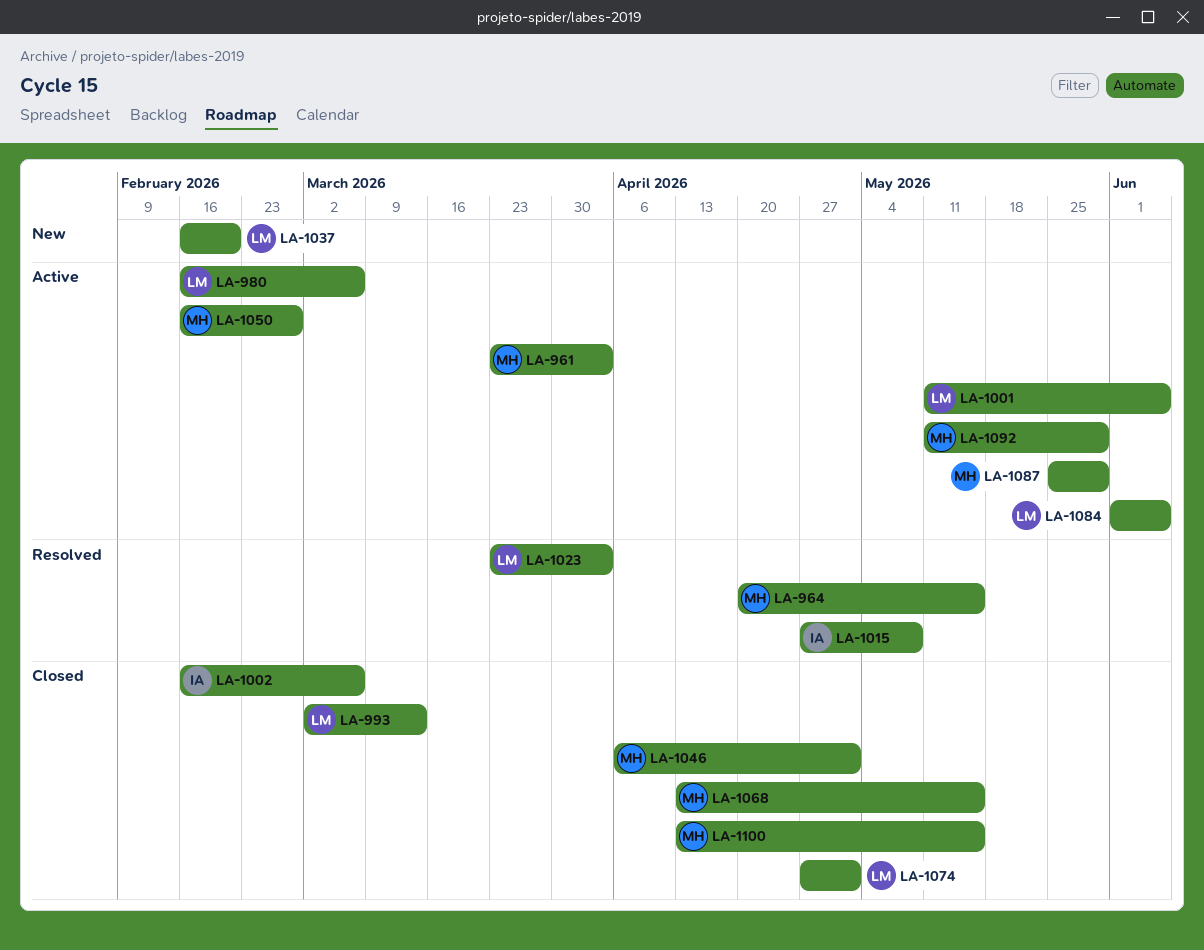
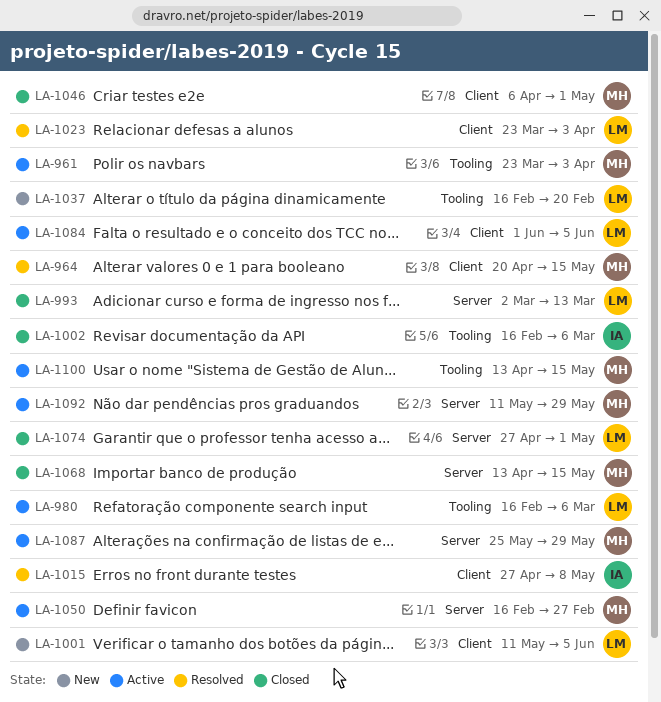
LA-1001, status: Active -> New
LA-1100, status: Closed -> Active

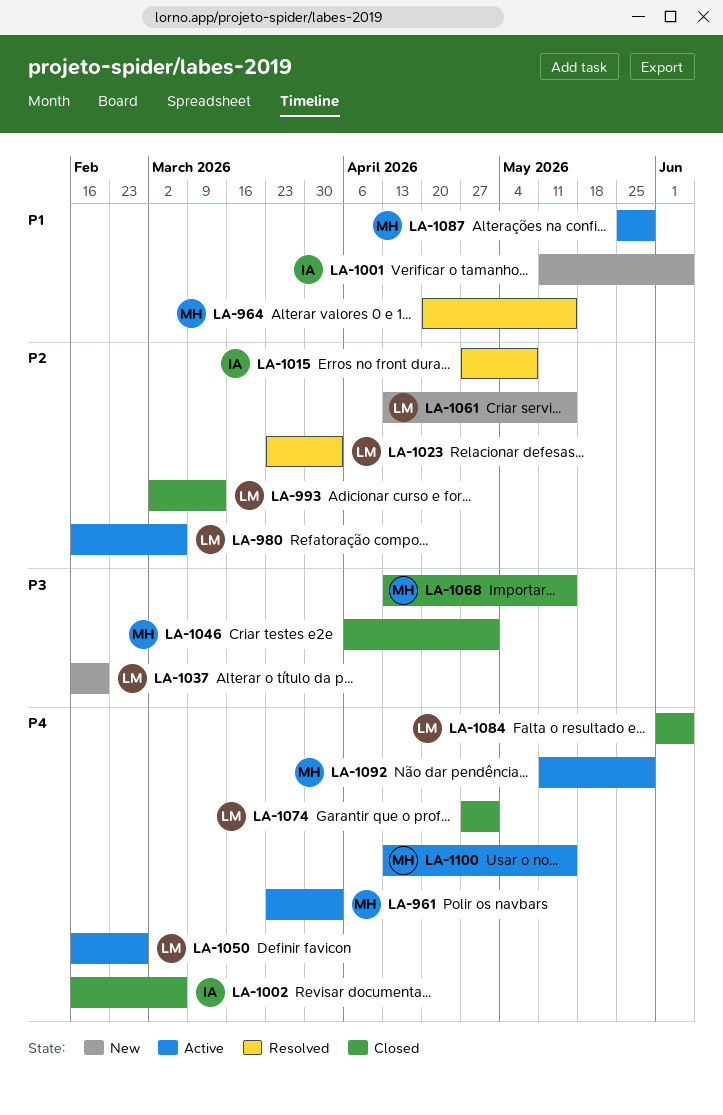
LA-1001, owner: LM -> IA
LA-1050, owner: MH -> LM
LA-1061: none -> present
LA-1084, status: Active -> Closed

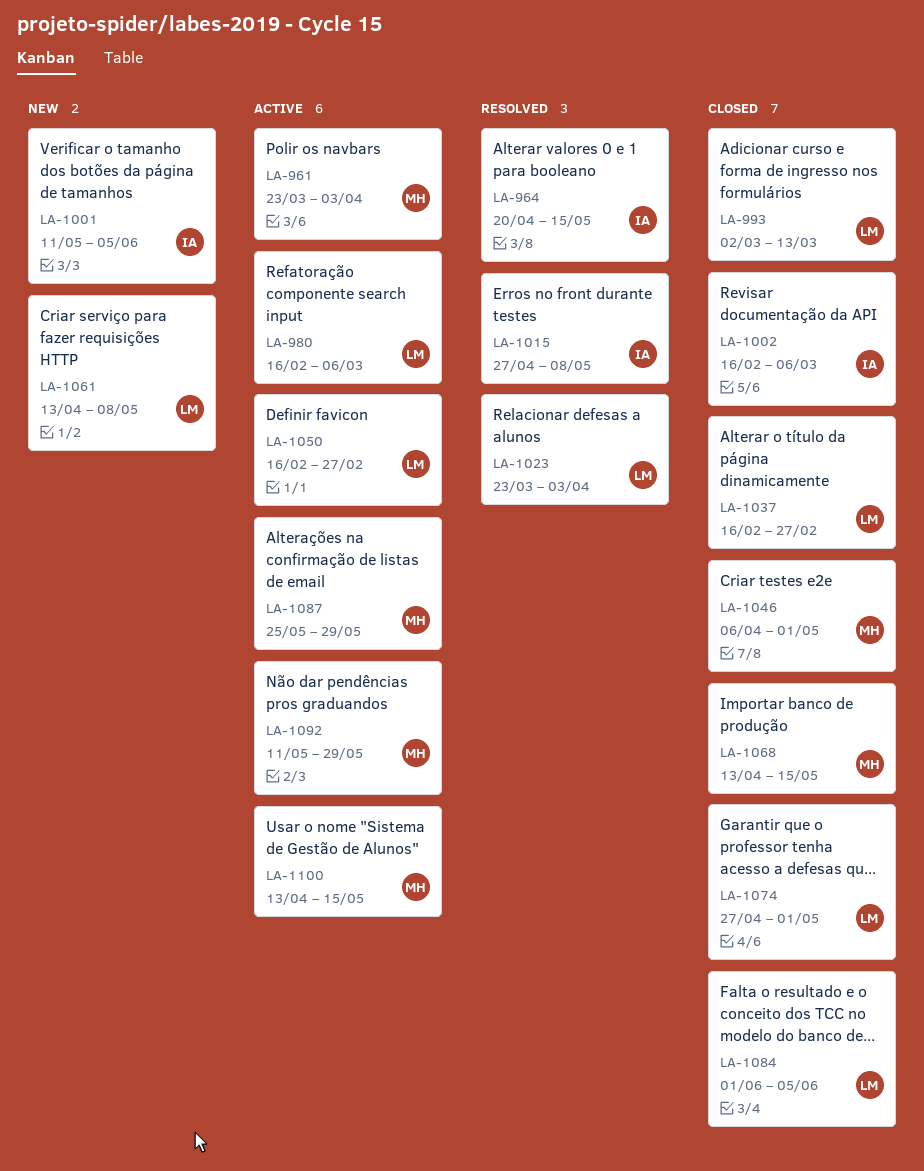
LA-964, owner: MH -> IA
LA-1037, status: New -> Closed
LA-1037, due: Feb 20 -> Feb 27
LA-1061, due: May 15 -> May 8

